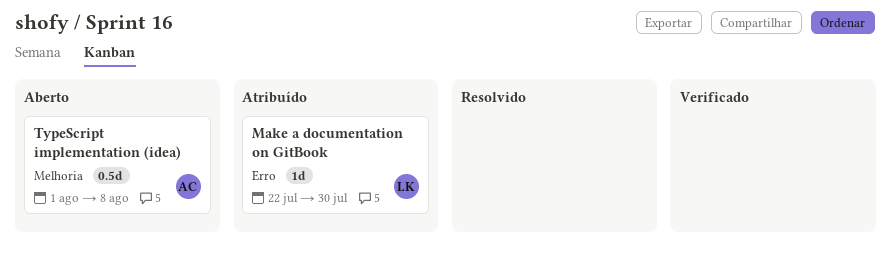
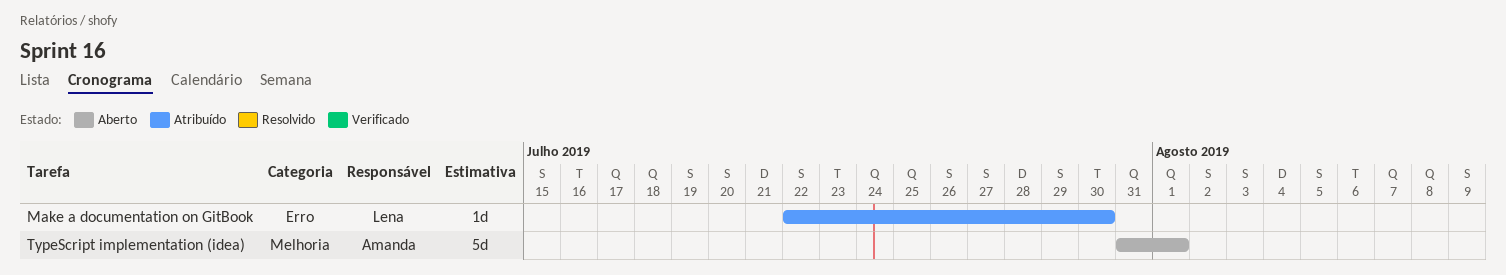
TypeScript implementation (idea), estimate: 0.5d -> 5d
TypeScript implementation (idea), start: Aug 1 -> Jul 31
TypeScript implementation (idea), due: Aug 8 -> Aug 1

